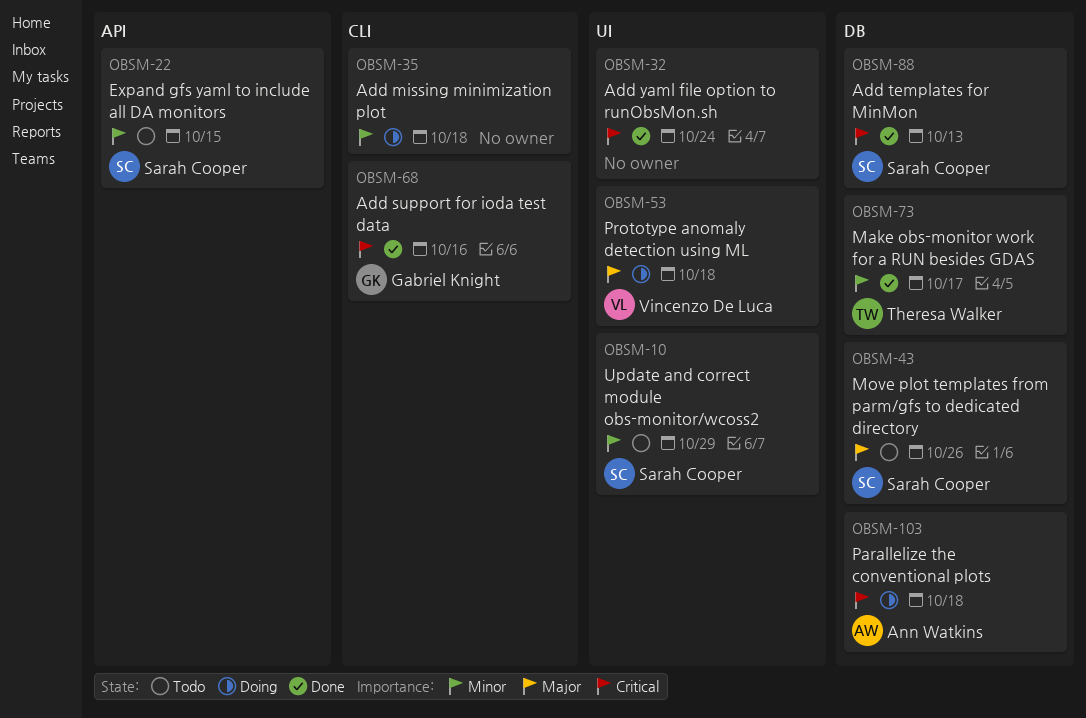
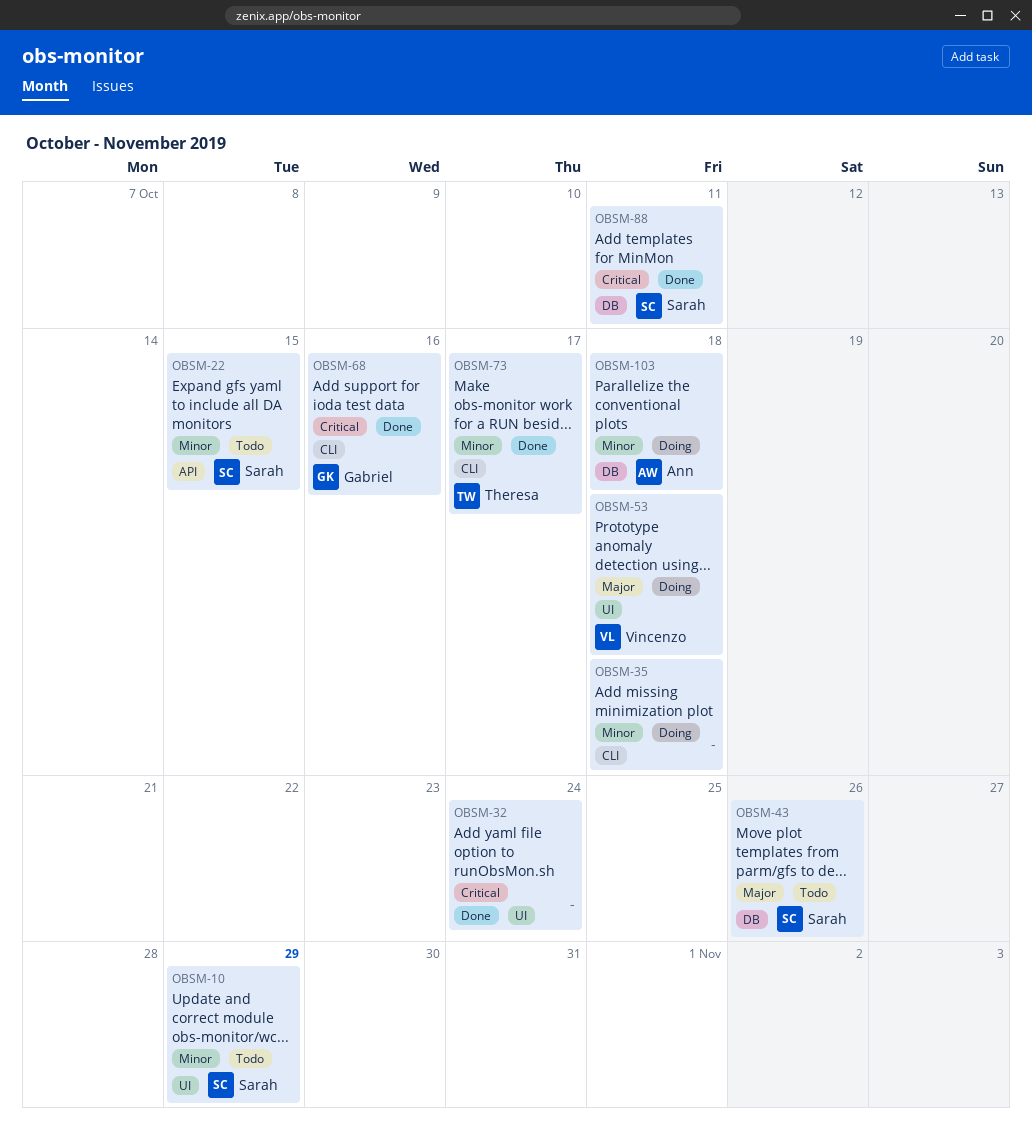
OBSM-73, label: DB -> CLI
OBSM-88, due: Oct 13 -> Oct 11
OBSM-103, priority: Critical -> Minor

